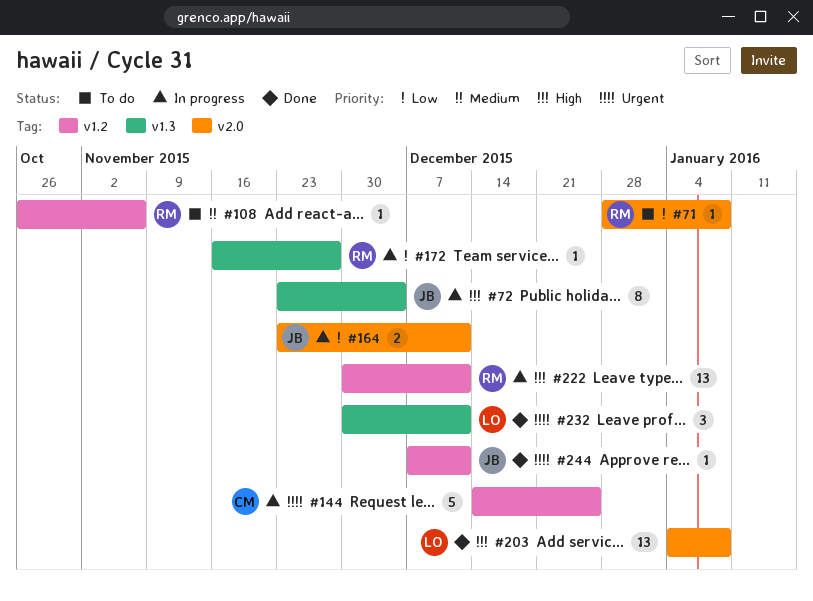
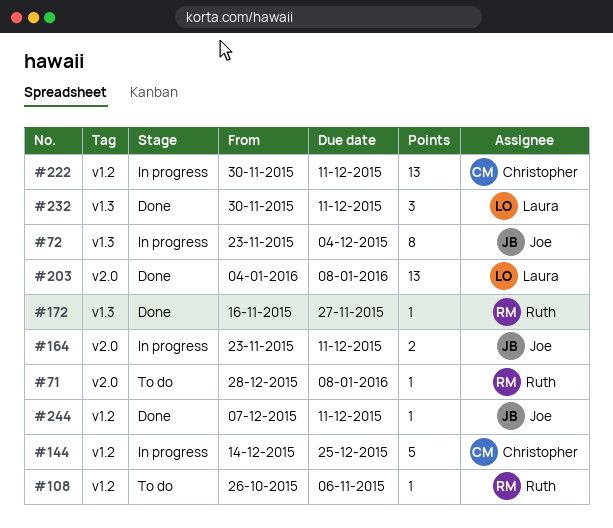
#172, status: In progress -> Done
#222, owner: Ruth -> Christopher

